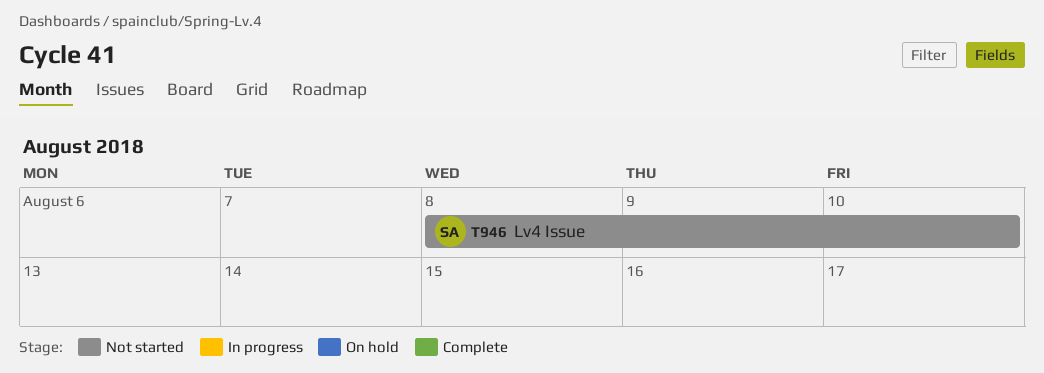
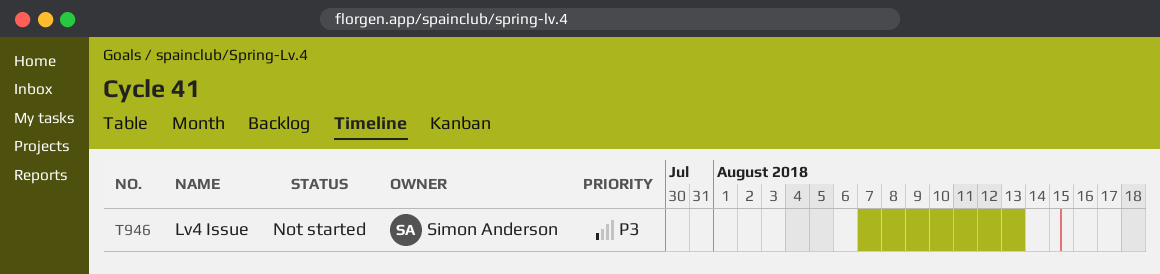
T946, start: Aug 8 -> Aug 7
T946, due: Aug 10 -> Aug 13

